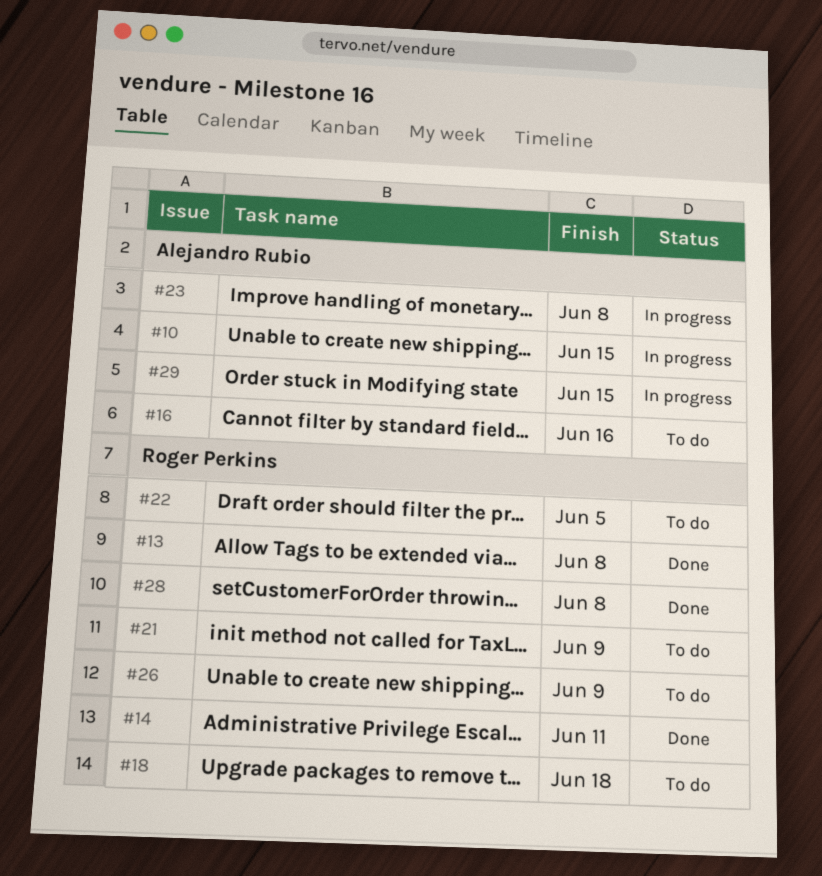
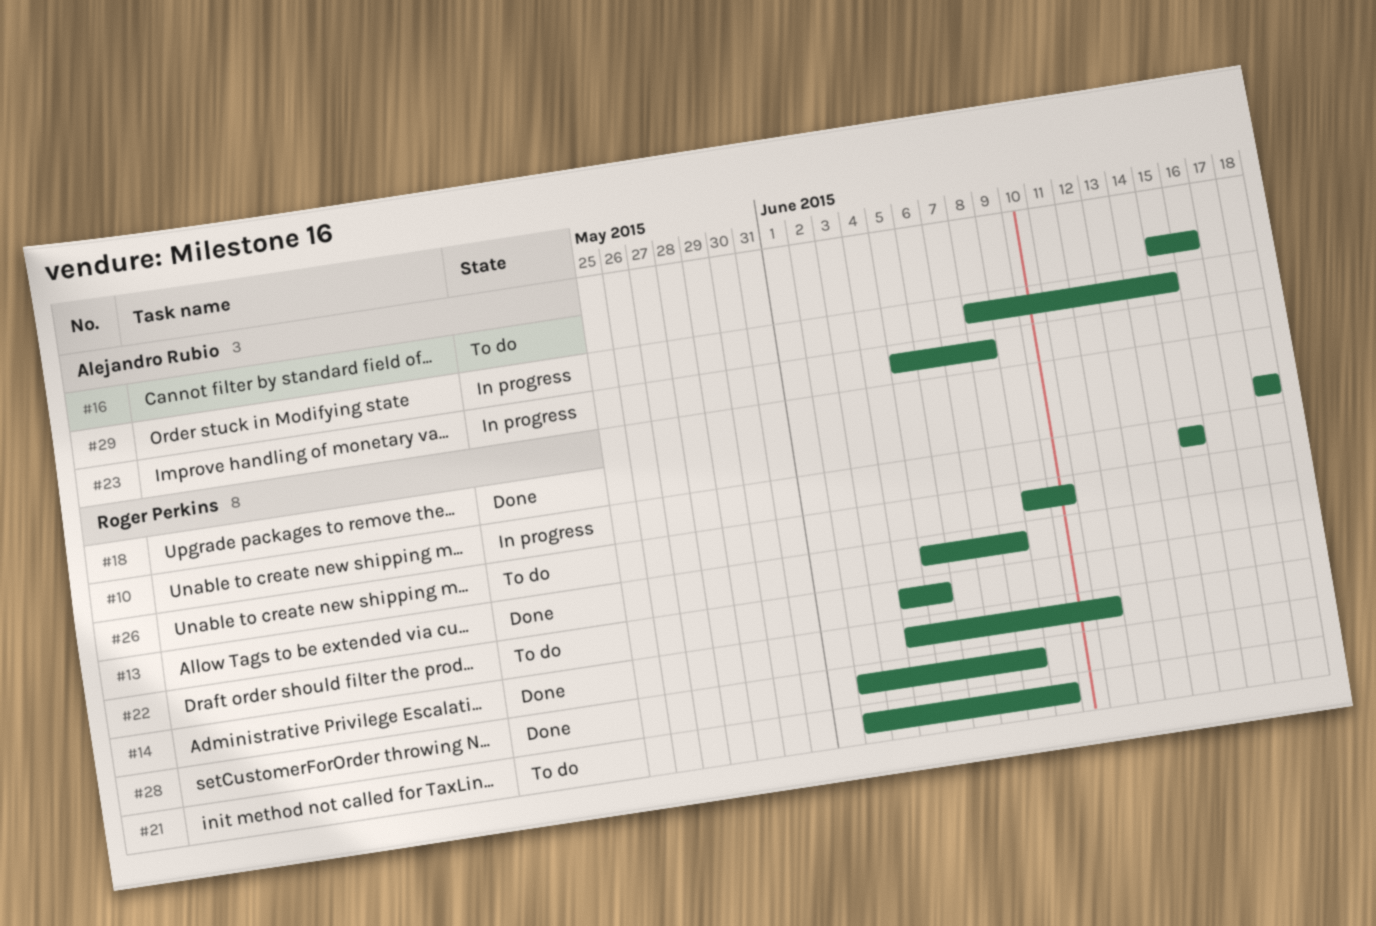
#10, owner: Alejandro Rubio -> Roger Perkins
#18, status: To do -> Done
#26, due: Jun 9 -> Jun 10

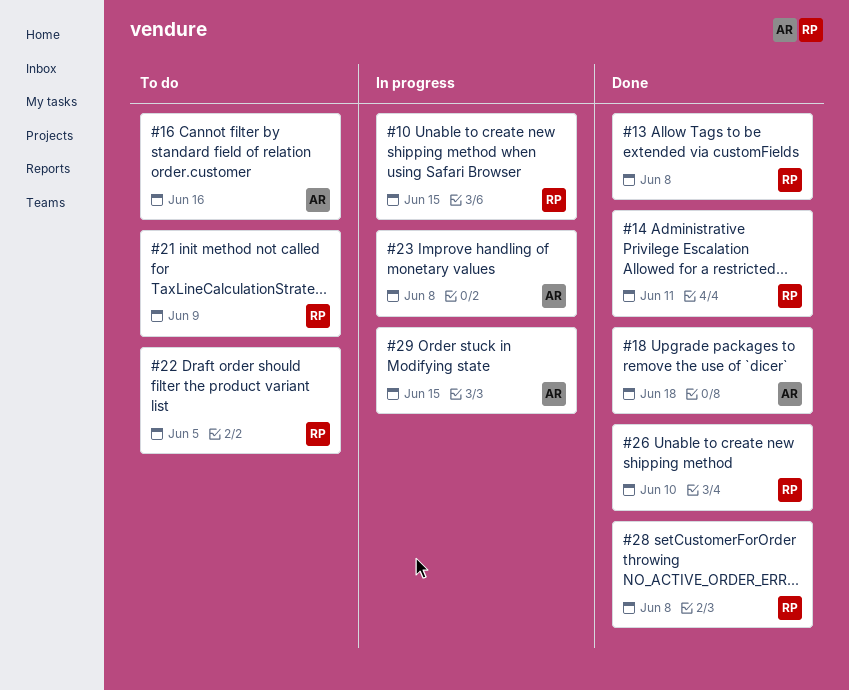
#18, owner: Roger Perkins -> Alejandro Rubio
#26, status: To do -> Done

